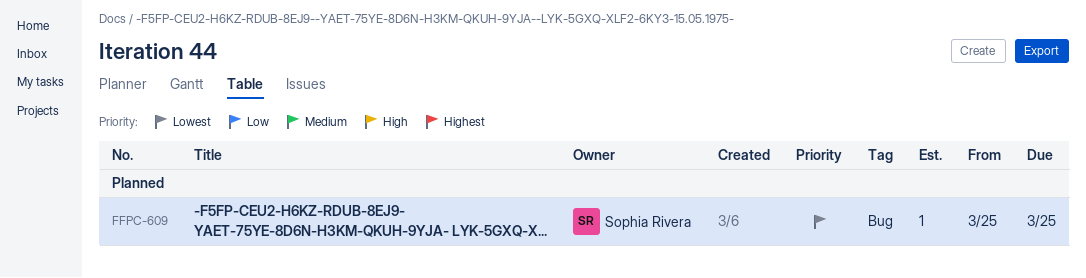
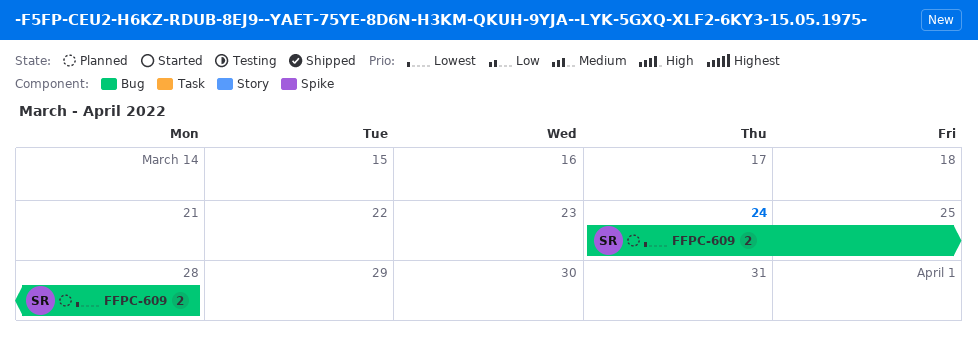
FFPC-609, estimate: 1 -> 2
FFPC-609, start: Mar 25 -> Mar 24
FFPC-609, due: Mar 25 -> Mar 28

